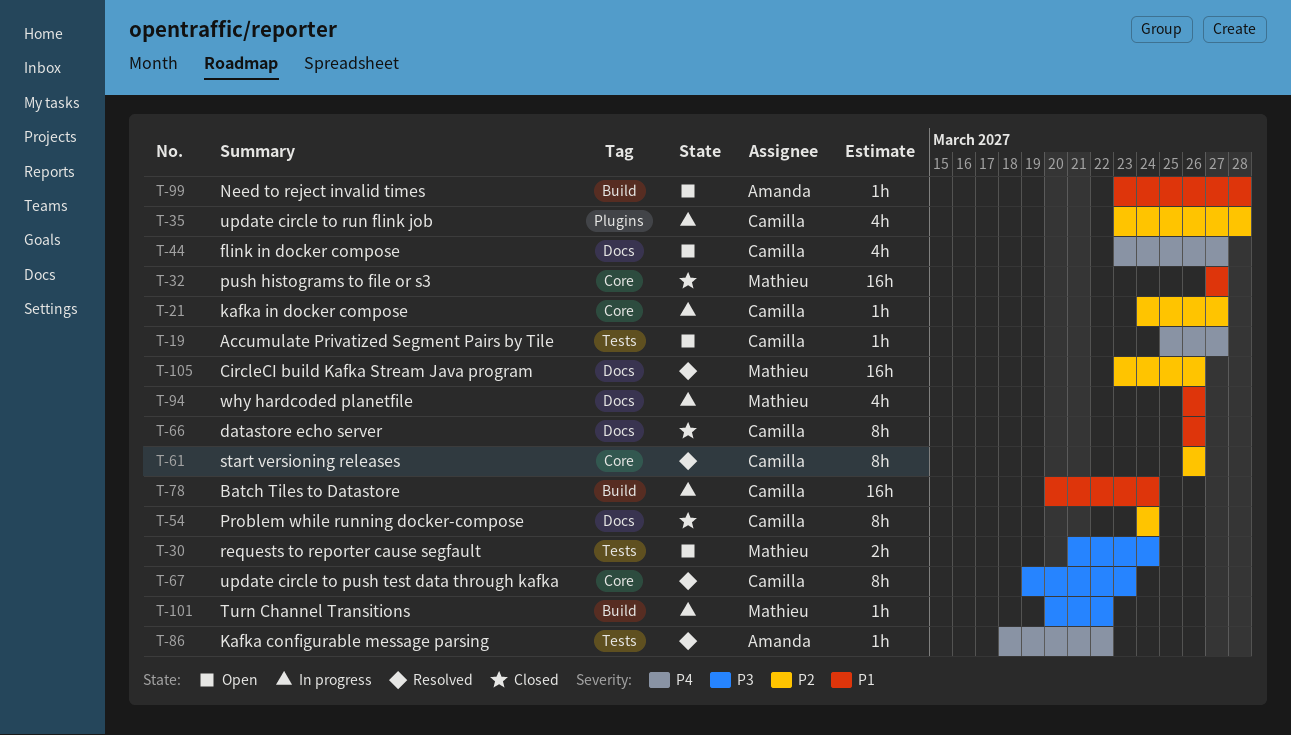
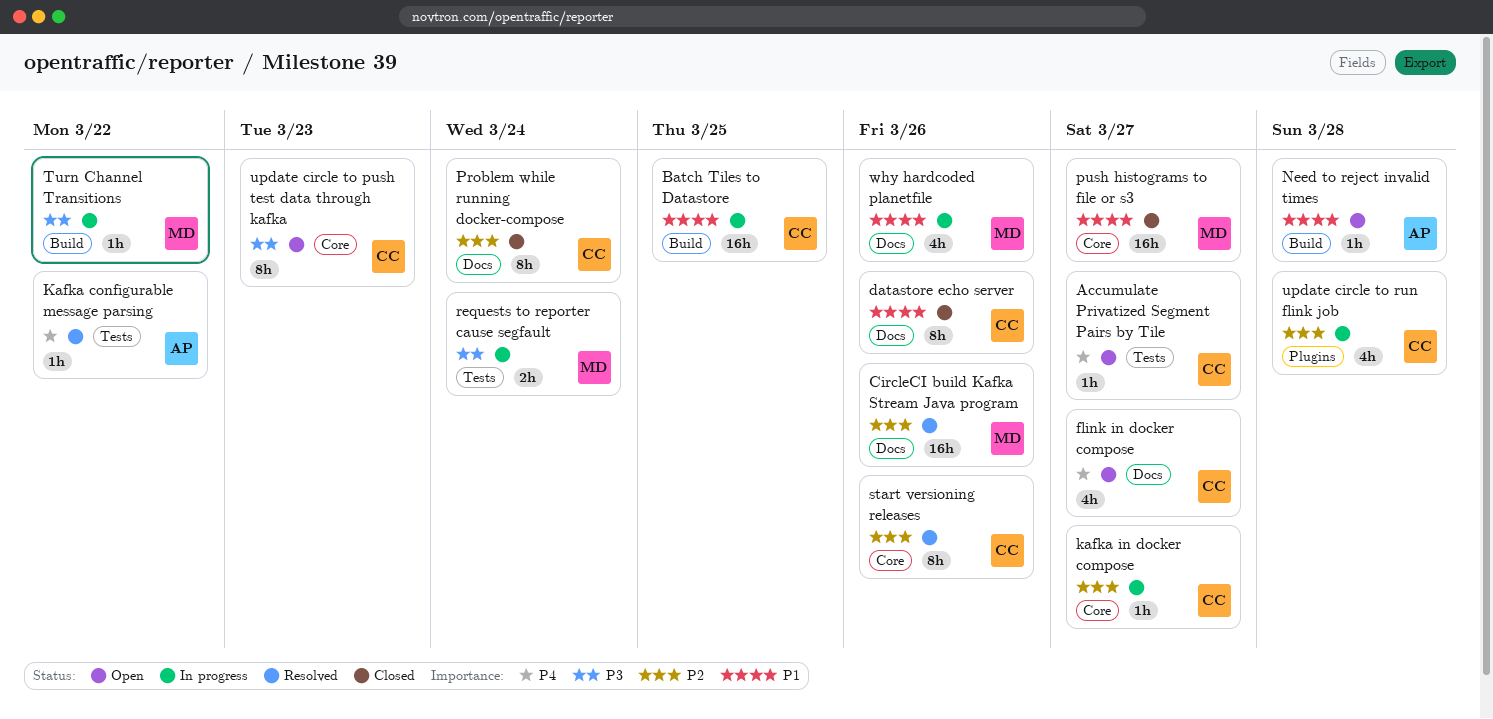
Batch Tiles to Datastore, due: Mar 24 -> Mar 25
requests to reporter cause segfault, status: Open -> In progress
update circle to push test data through kafka, status: Resolved -> Open

